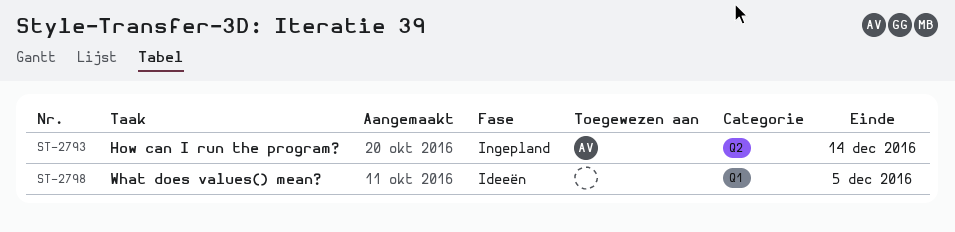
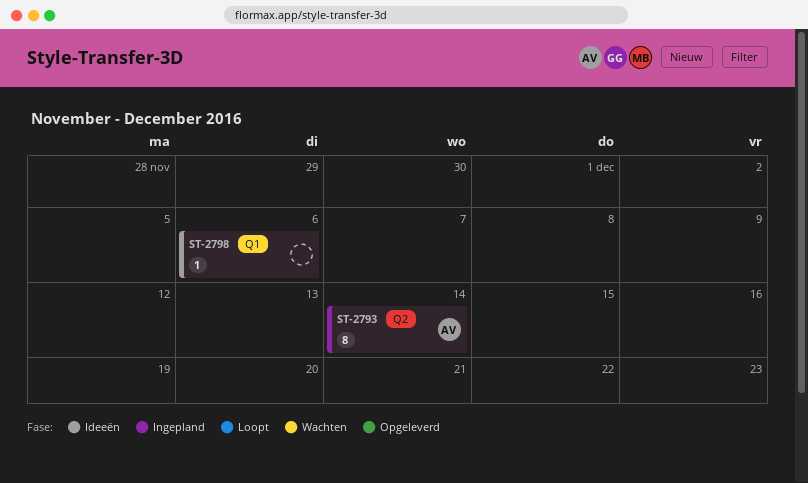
ST-2798, due: Dec 5 -> Dec 6

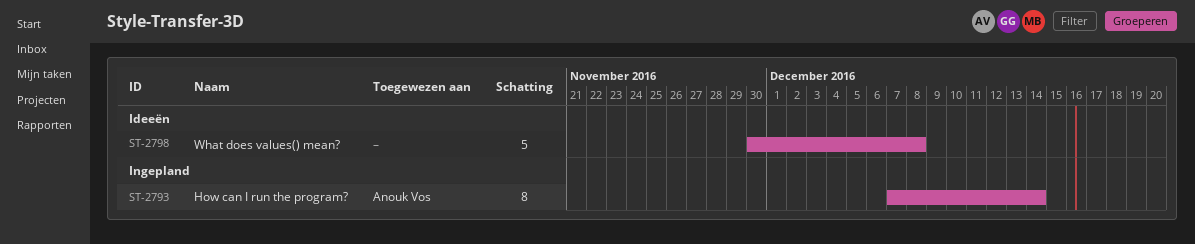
ST-2798, estimate: 1 -> 5
ST-2798, due: Dec 6 -> Dec 8

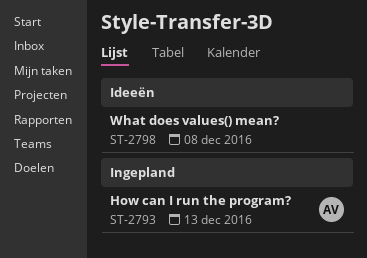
ST-2793, due: Dec 14 -> Dec 13

